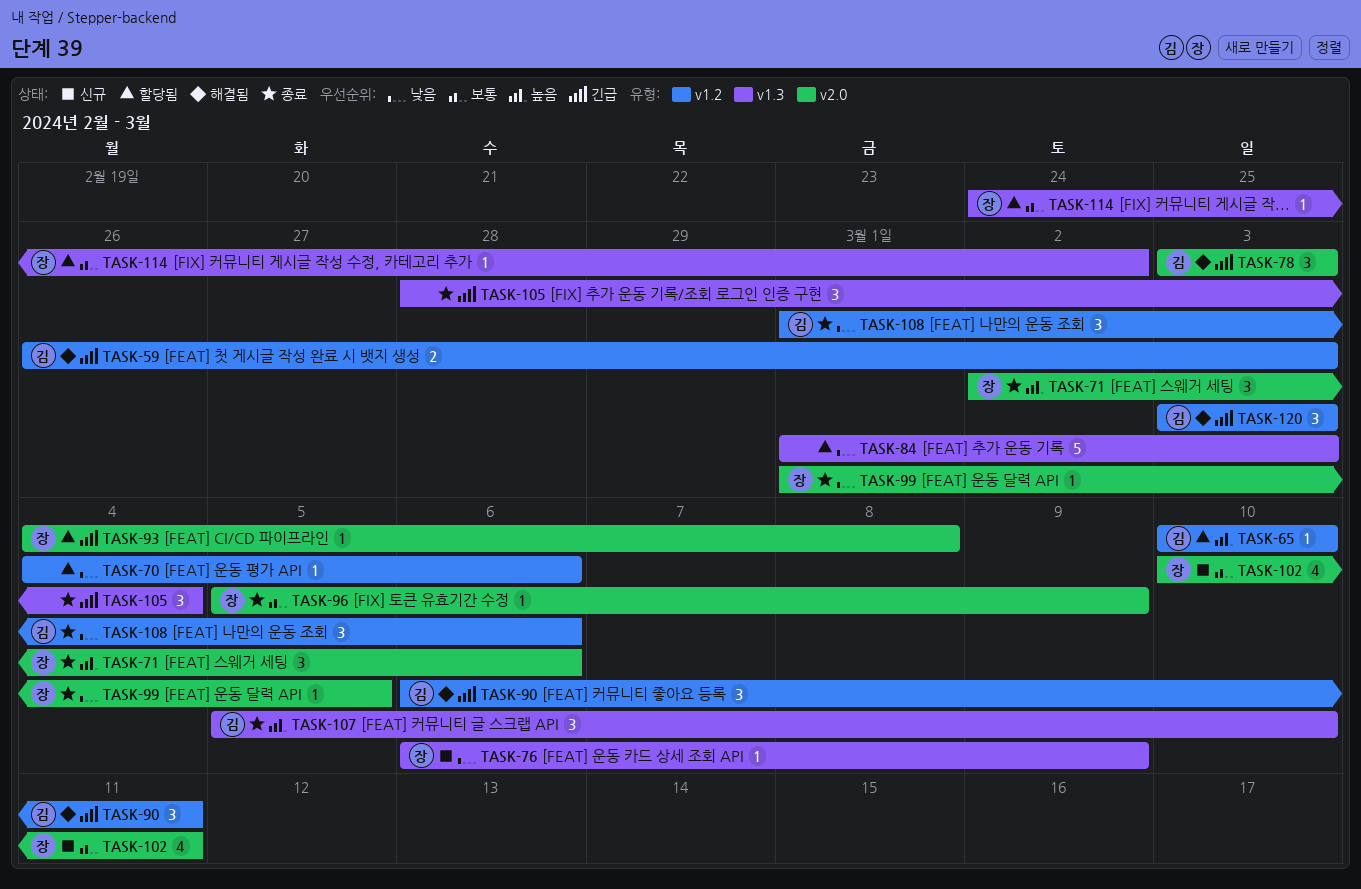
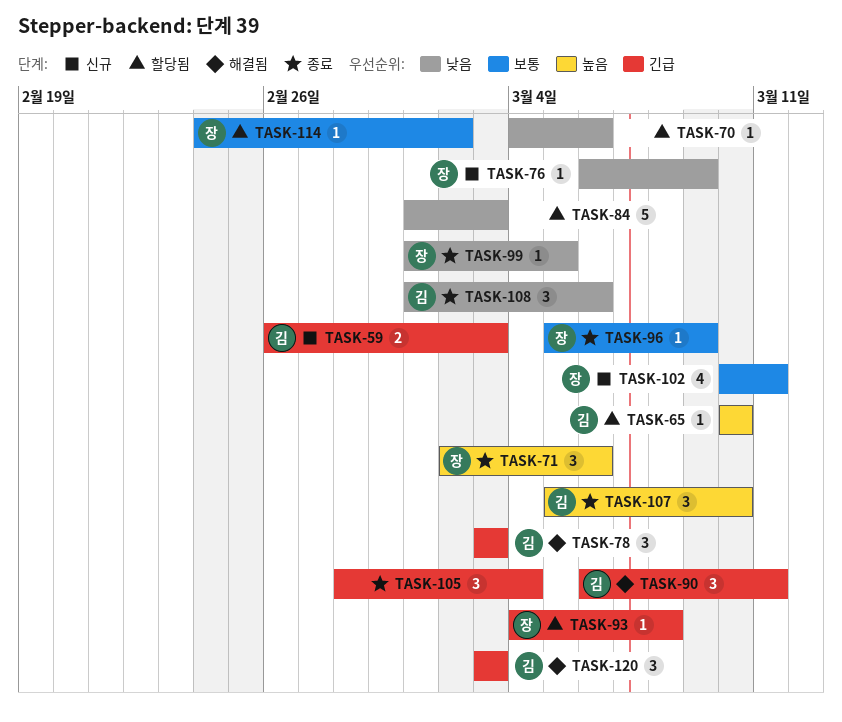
TASK-59, status: 해결됨 -> 신규

